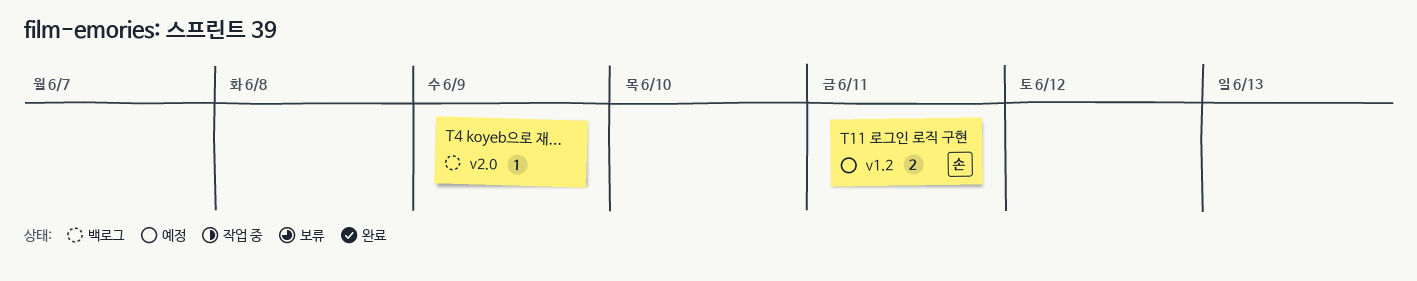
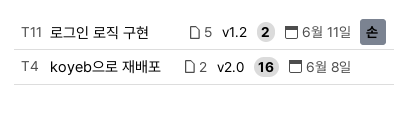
T4, estimate: 1 -> 16
T4, due: Jun 9 -> Jun 8

